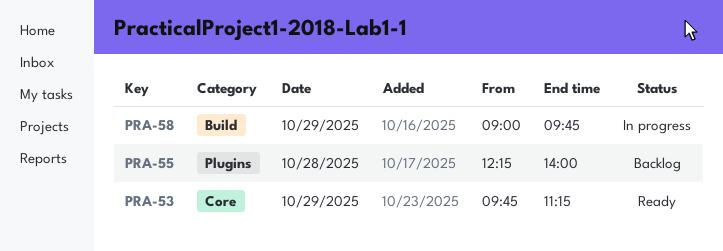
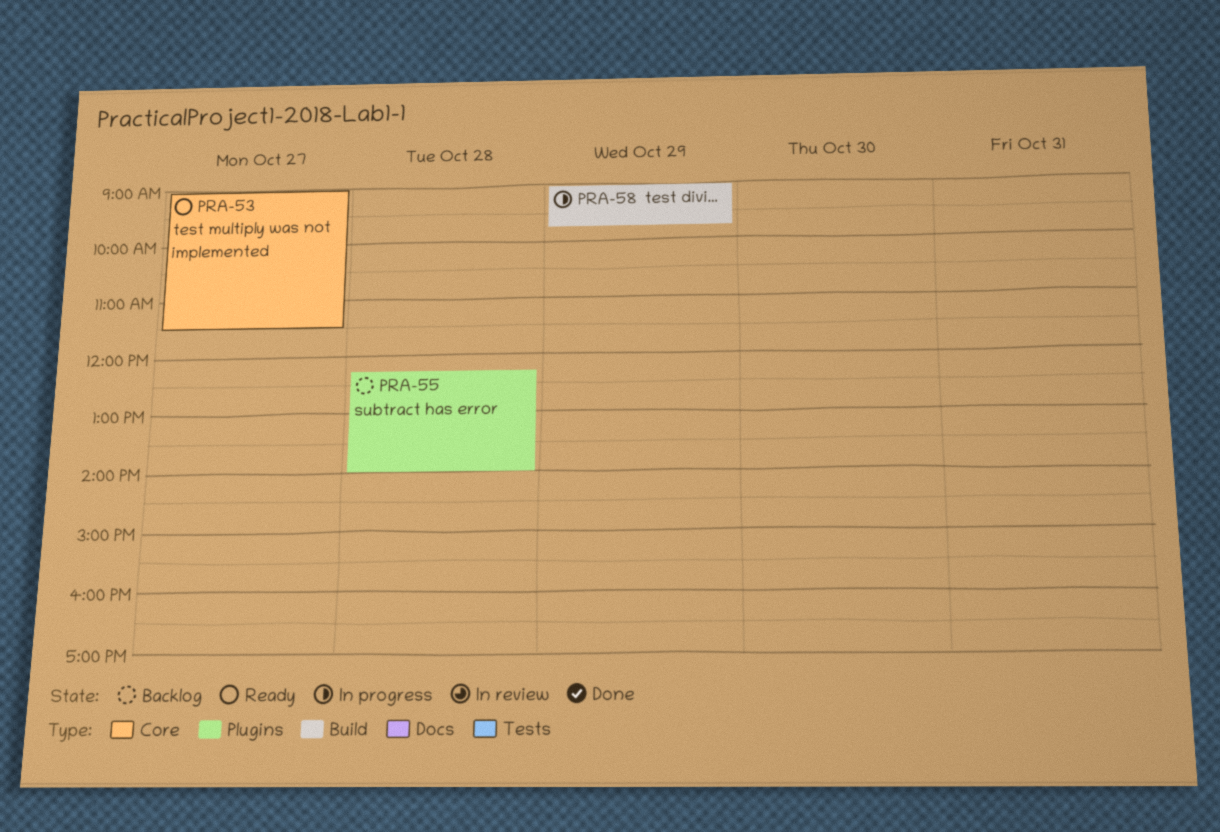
PRA-53, day: Oct 29 -> Oct 27
PRA-53, begins: 09:45 -> 09:00
PRA-53, ends: 11:15 -> 11:30

